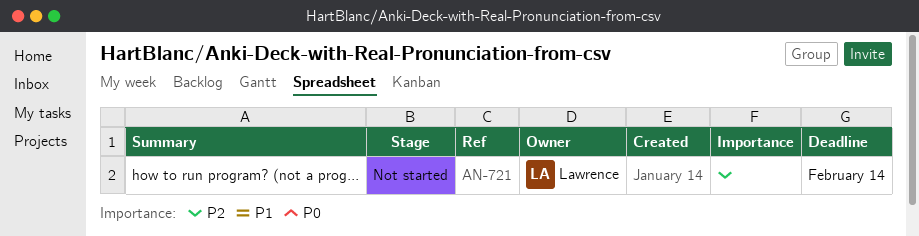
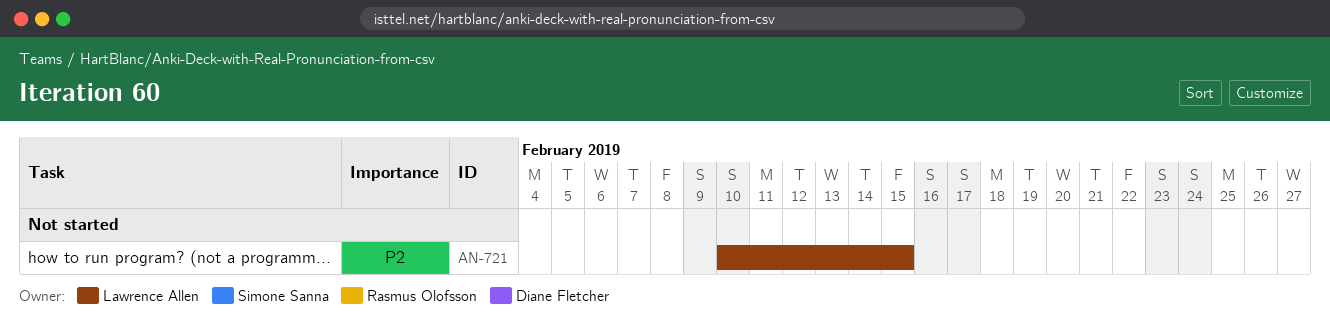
AN-721, due: Feb 14 -> Feb 15

